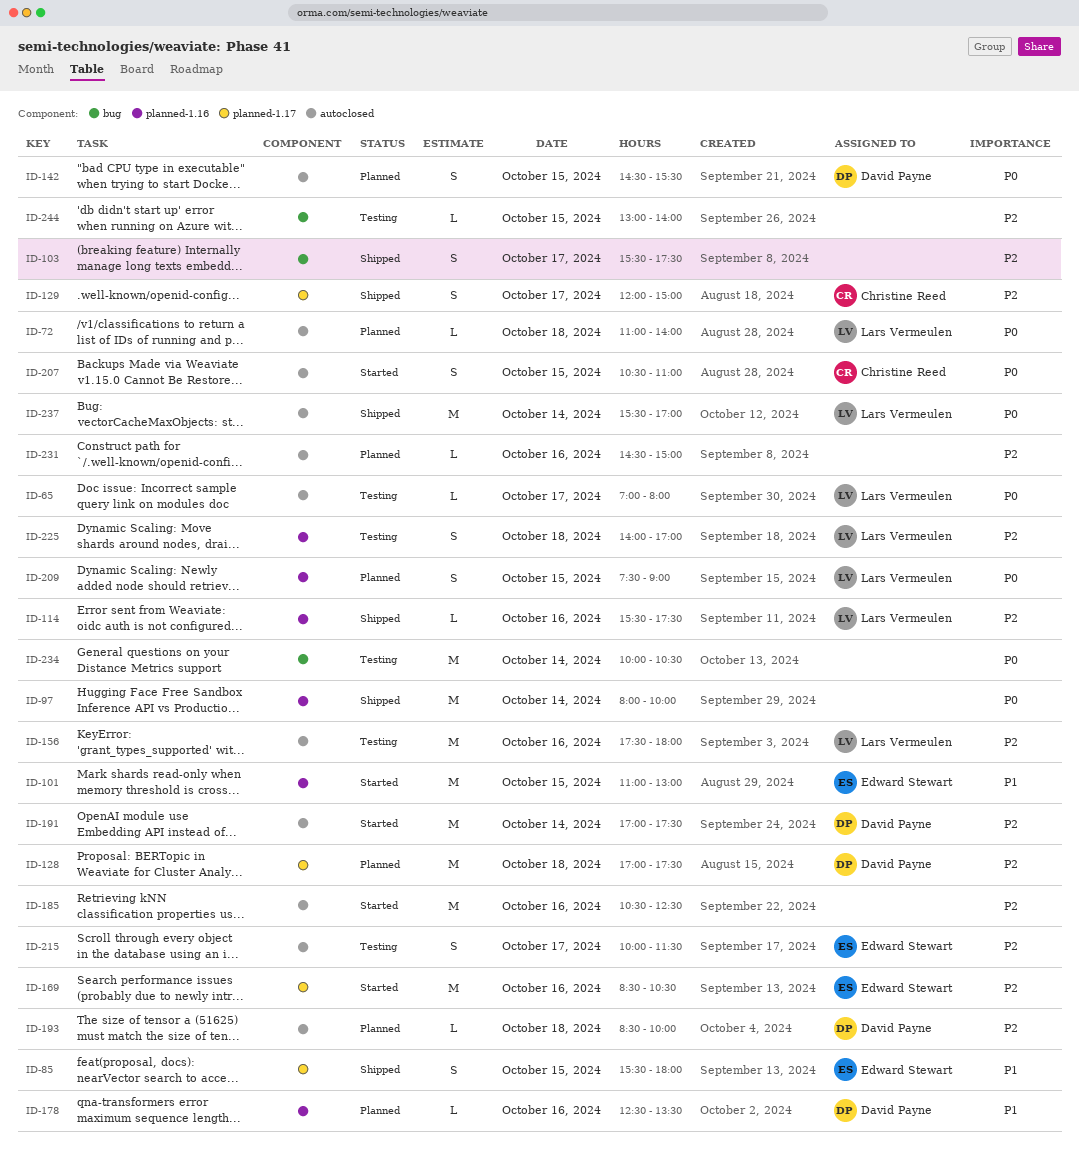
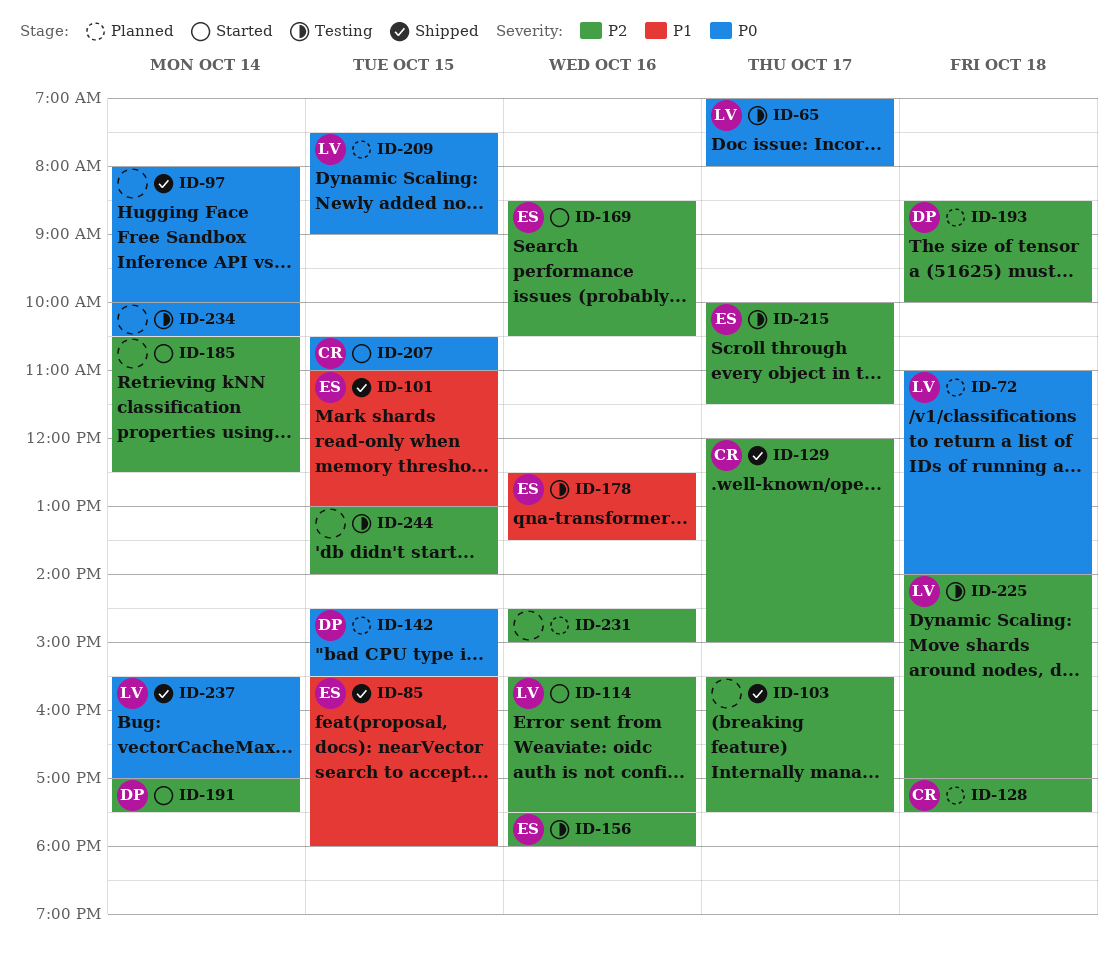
ID-101, status: Started -> Shipped
ID-114, status: Shipped -> Started
ID-128, owner: David Payne -> Christine Reed
ID-156, owner: Lars Vermeulen -> Edward Stewart
ID-178, status: Planned -> Testing
ID-178, owner: David Payne -> Edward Stewart
ID-185, day: Oct 16 -> Oct 14

